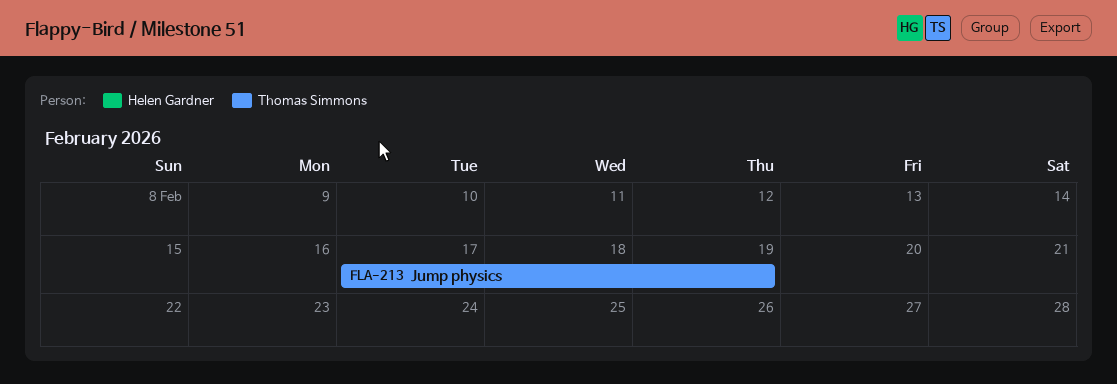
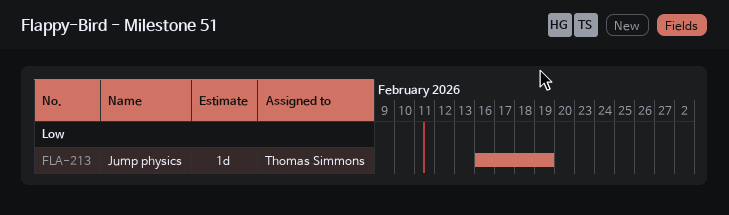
FLA-213, start: Feb 17 -> Feb 16

